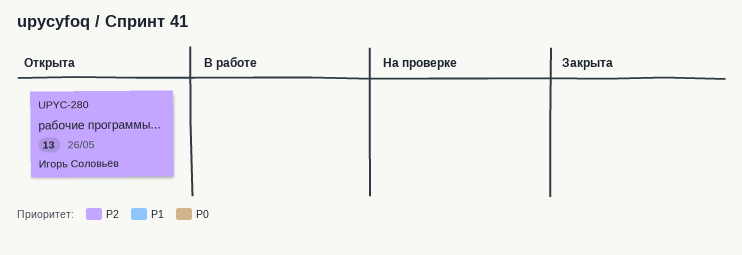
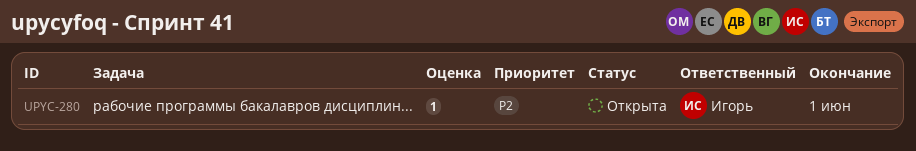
UPYC-280, estimate: 13 -> 1
UPYC-280, due: May 26 -> Jun 1

